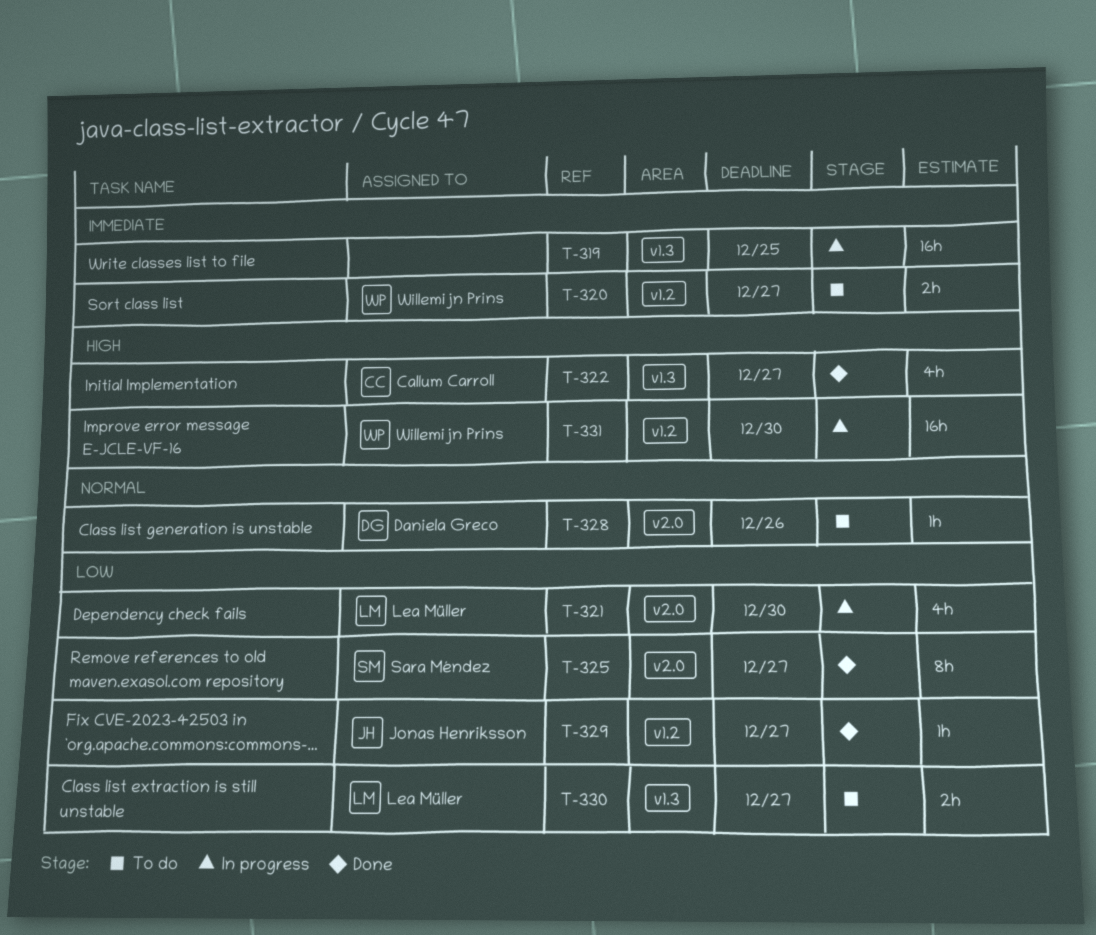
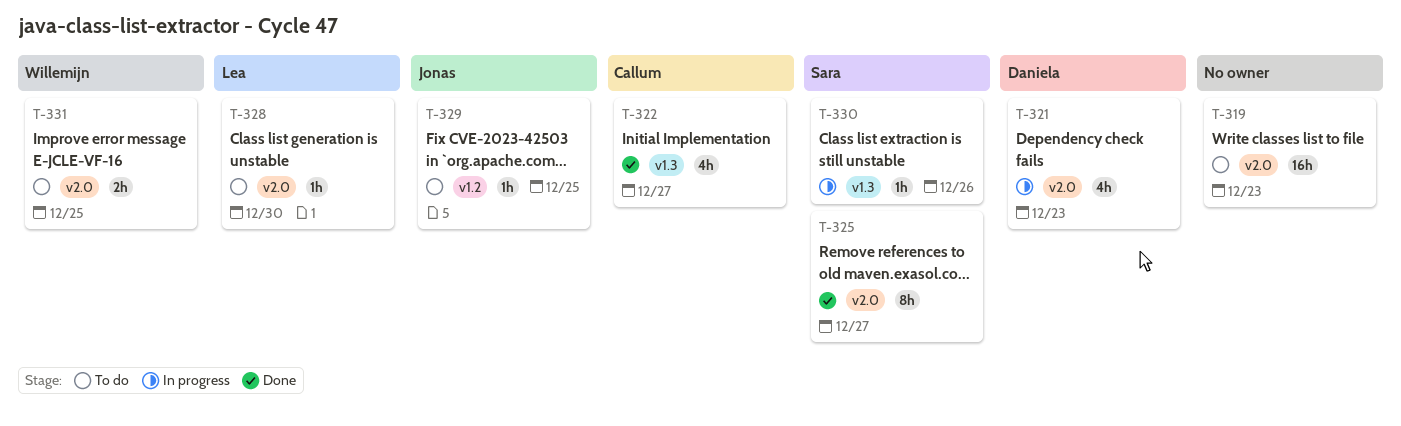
T-319, status: In progress -> To do
T-319, label: v1.3 -> v2.0
T-319, due: Dec 25 -> Dec 23
T-320: present -> none
T-321, owner: Lea Müller -> Daniela Greco
T-321, due: Dec 30 -> Dec 23
T-328, owner: Daniela Greco -> Lea Müller
T-328, due: Dec 26 -> Dec 30
T-329, status: Done -> To do
T-329, due: Dec 27 -> Dec 25
T-330, status: To do -> In progress
T-330, owner: Lea Müller -> Sara Méndez
T-330, estimate: 2h -> 1h
T-330, due: Dec 27 -> Dec 26
T-331, status: In progress -> To do
T-331, label: v1.2 -> v2.0
T-331, estimate: 16h -> 2h
T-331, due: Dec 30 -> Dec 25

